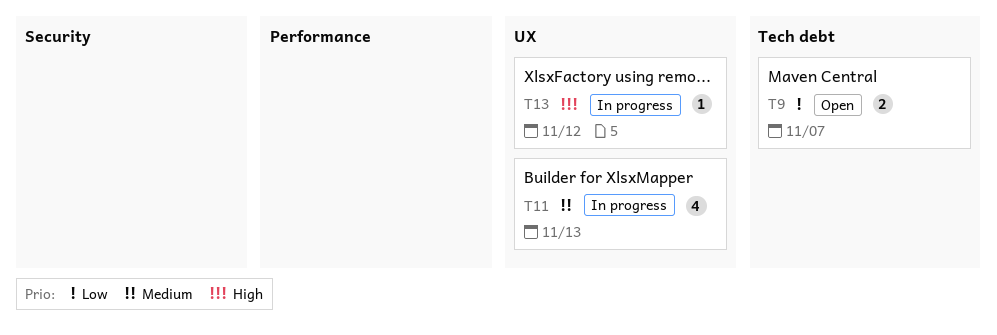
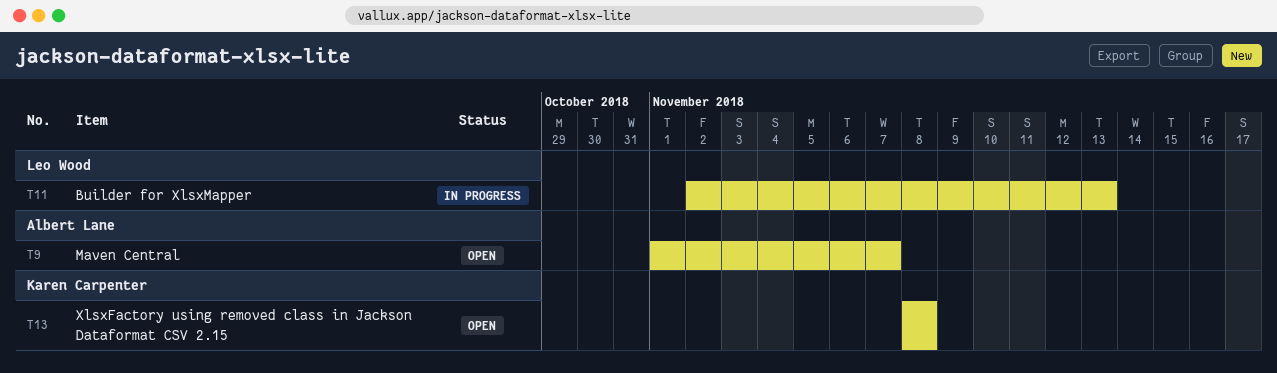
T13, status: In progress -> Open
T13, due: Nov 12 -> Nov 8

